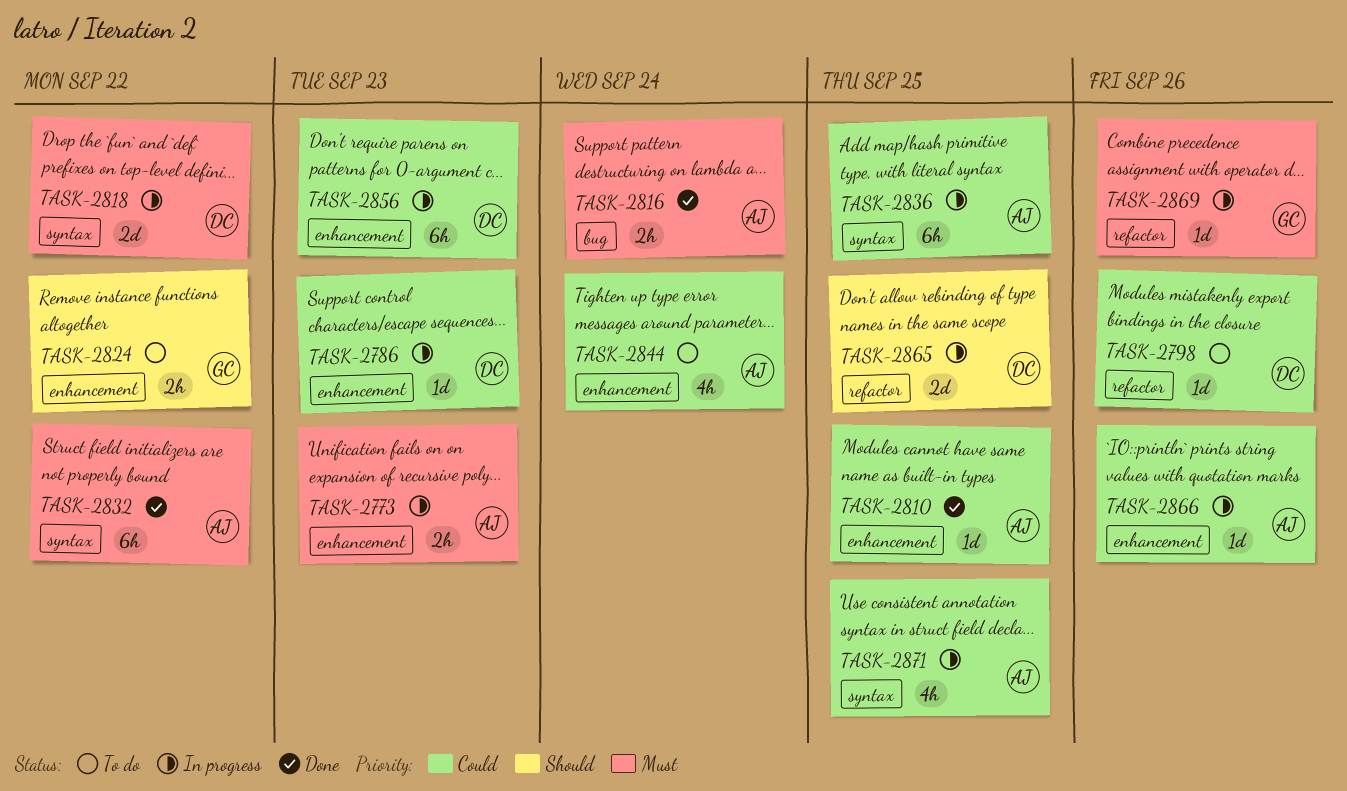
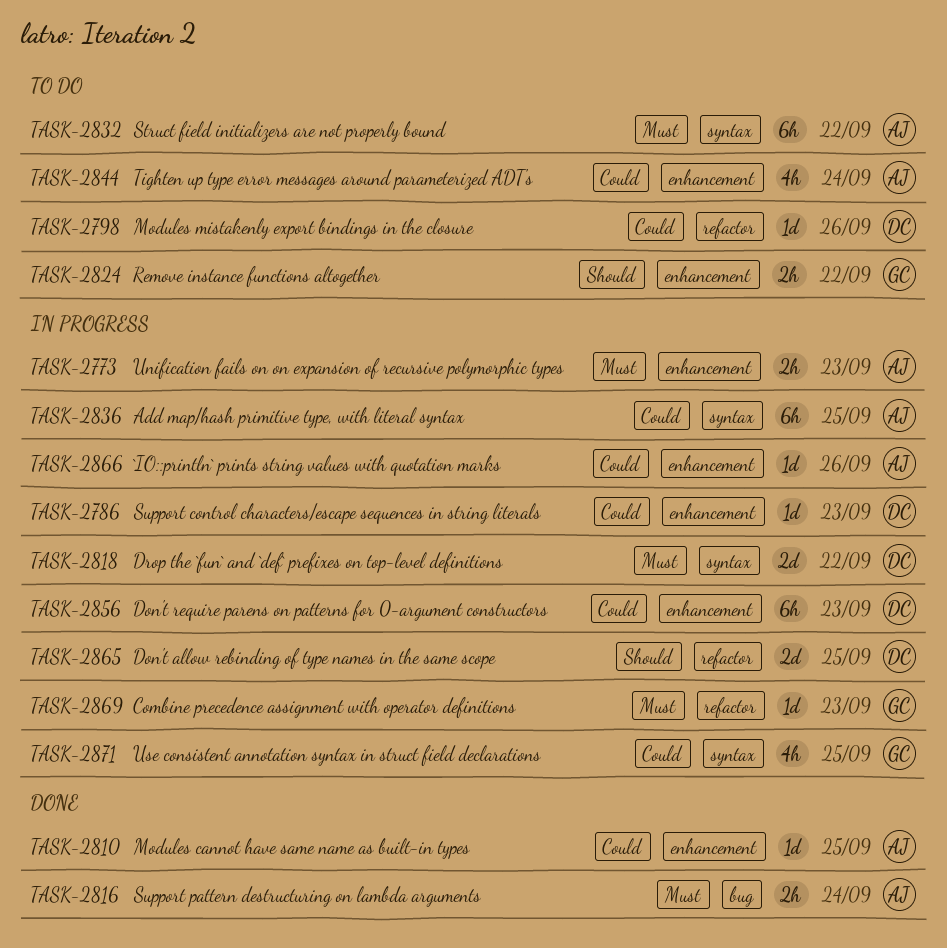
TASK-2832, status: Done -> To do
TASK-2869, due: Sep 26 -> Sep 23
TASK-2871, owner: AJ -> GC

